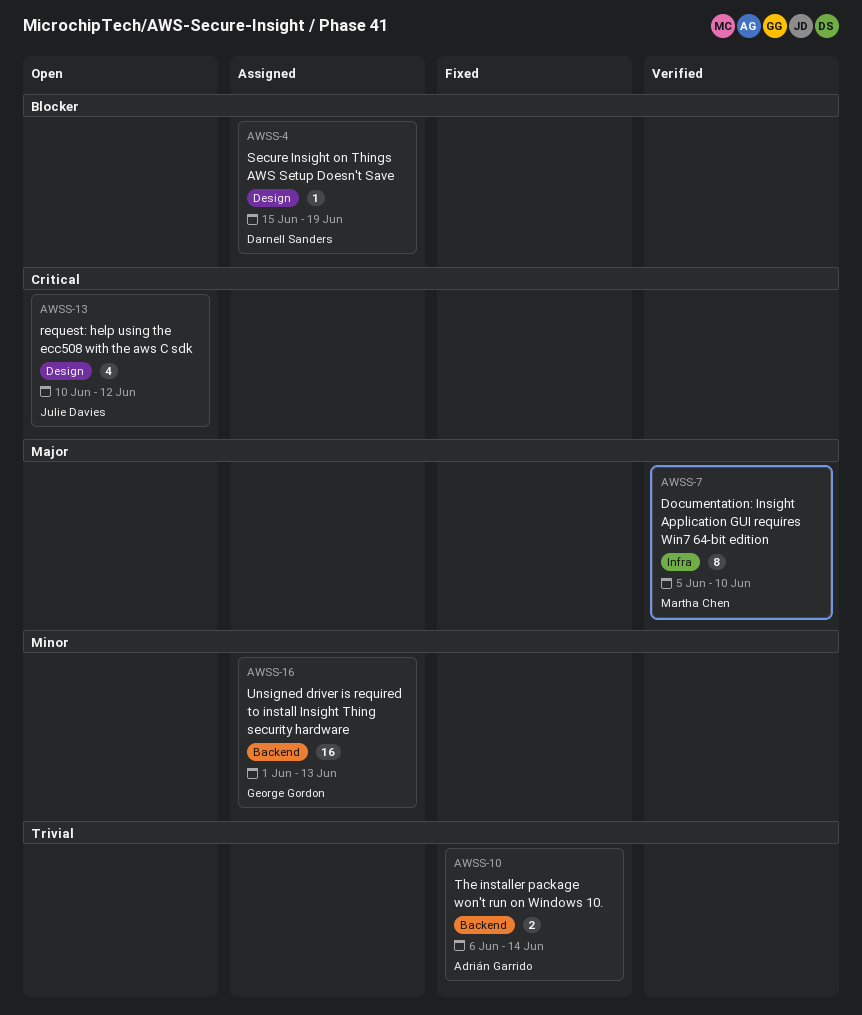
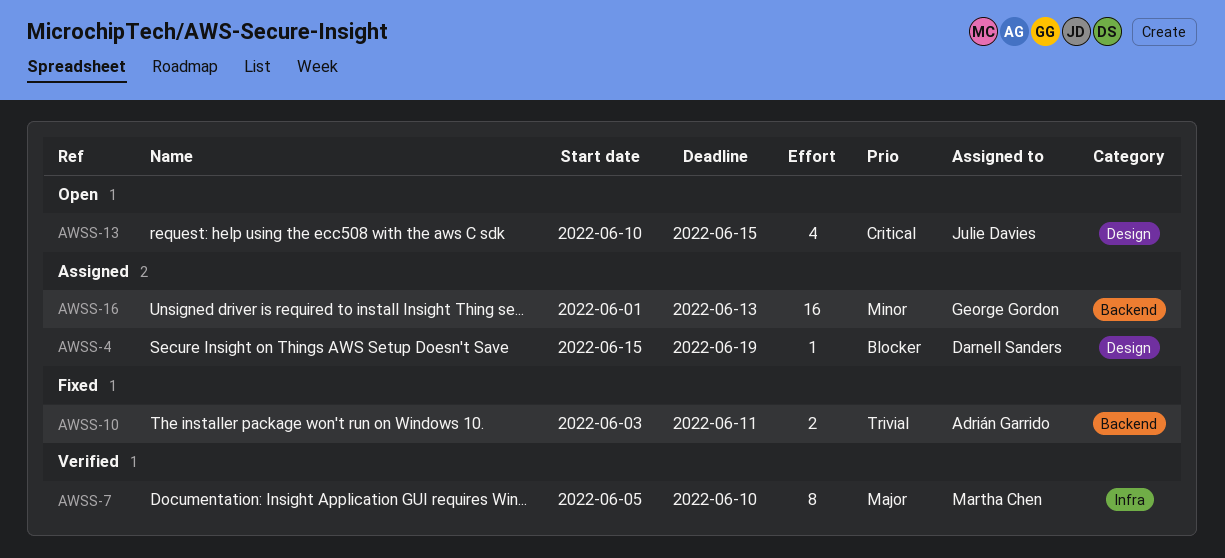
AWSS-10, start: Jun 6 -> Jun 3
AWSS-10, due: Jun 14 -> Jun 11
AWSS-13, due: Jun 12 -> Jun 15

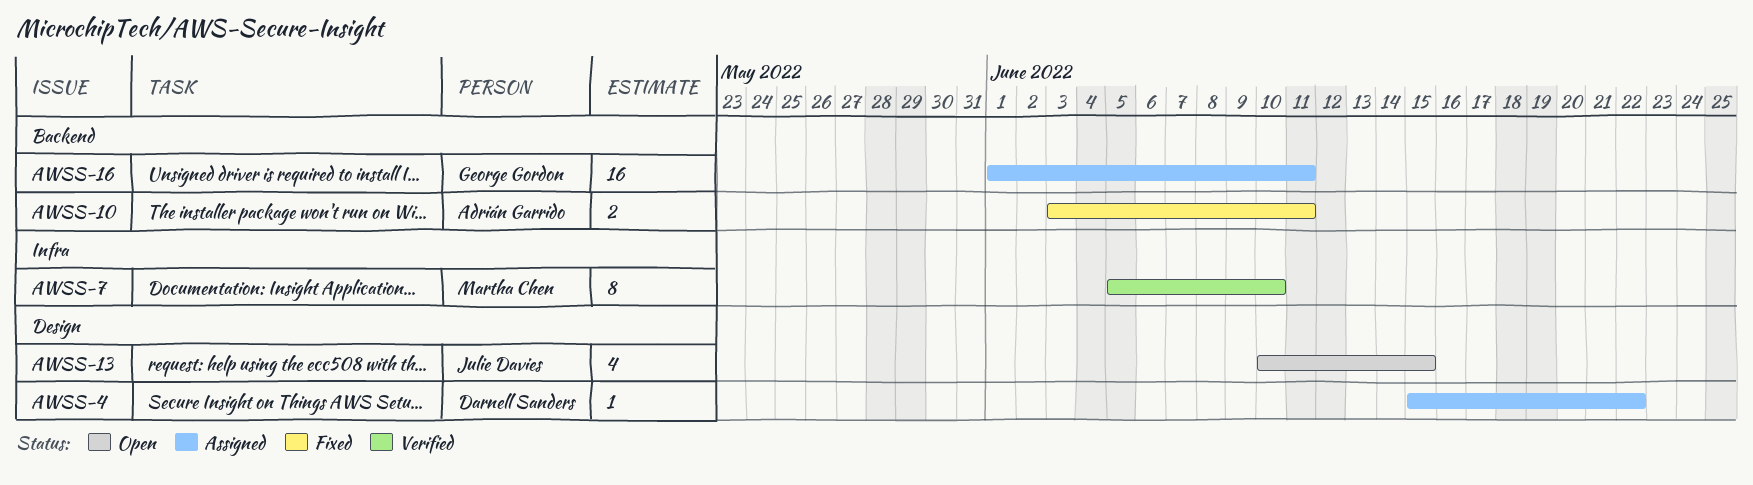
AWSS-4, due: Jun 19 -> Jun 22
AWSS-16, due: Jun 13 -> Jun 11

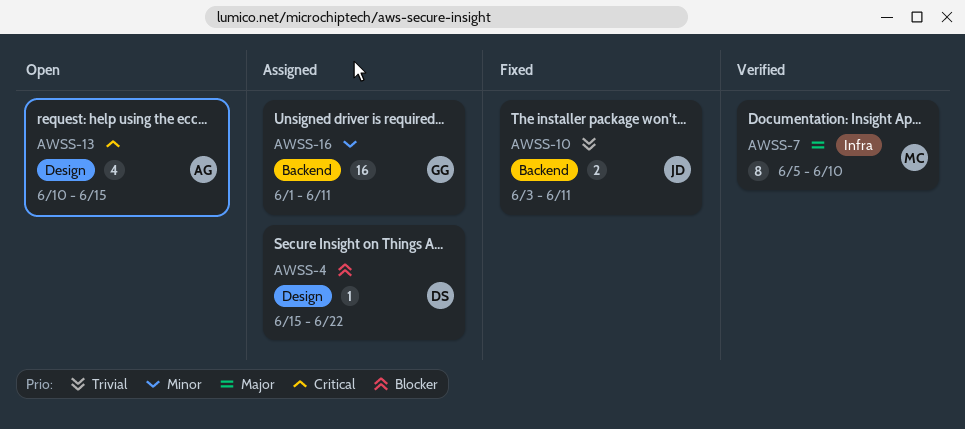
AWSS-10, owner: Adrián Garrido -> Julie Davies
AWSS-13, owner: Julie Davies -> Adrián Garrido

